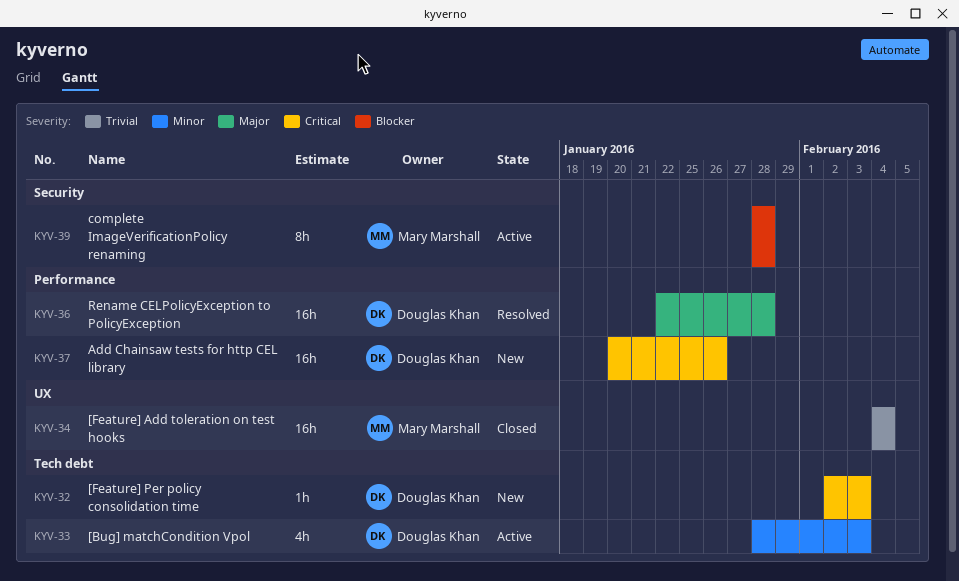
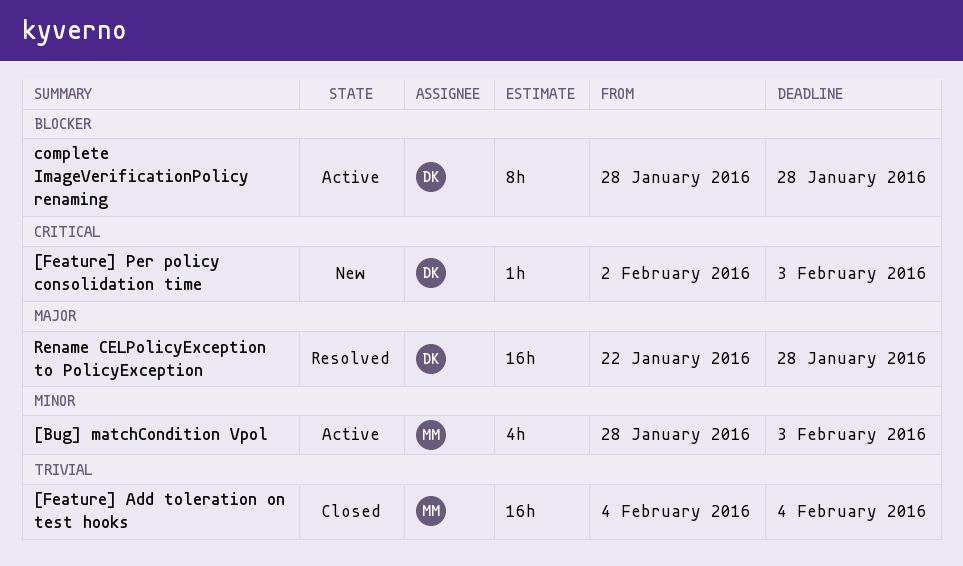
[Bug] matchCondition Vpol, owner: Douglas Khan -> Mary Marshall
Add Chainsaw tests for http CEL library: present -> none
complete ImageVerificationPolicy renaming, owner: Mary Marshall -> Douglas Khan

